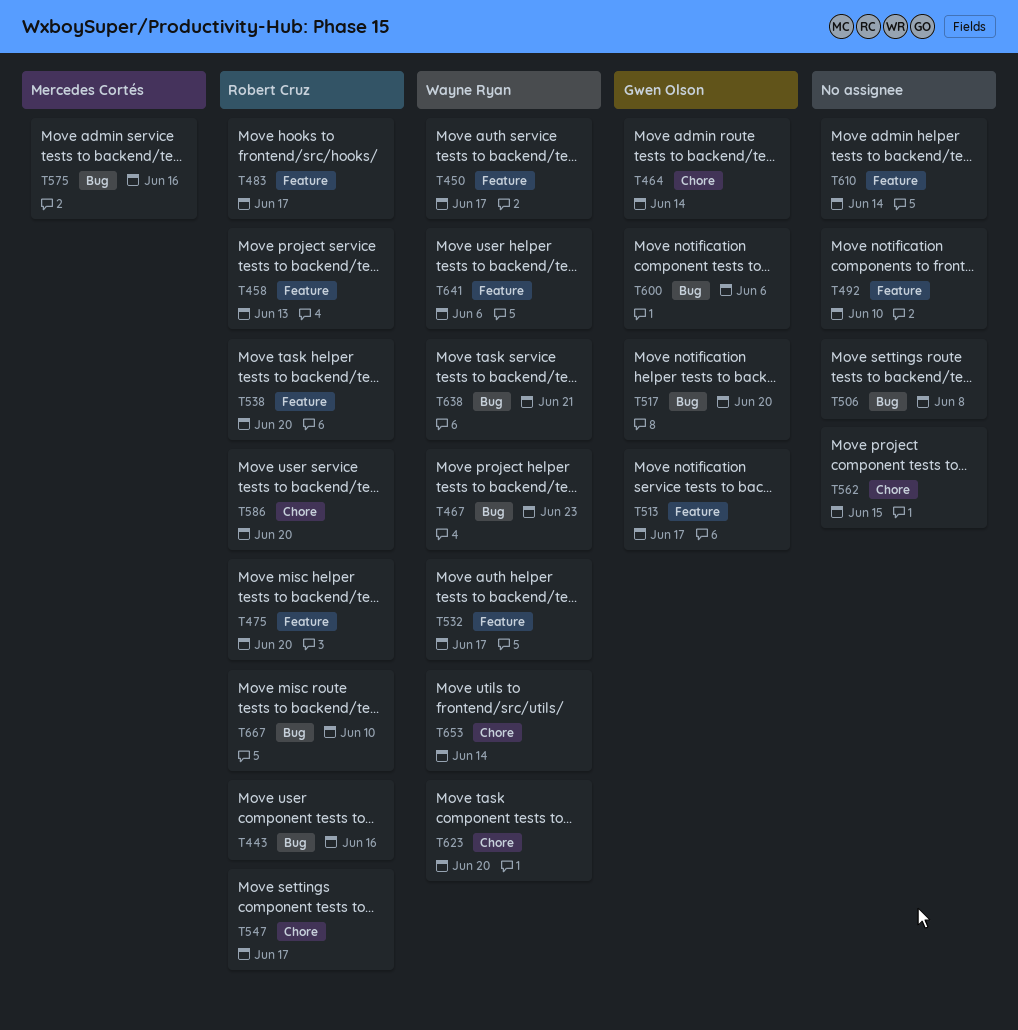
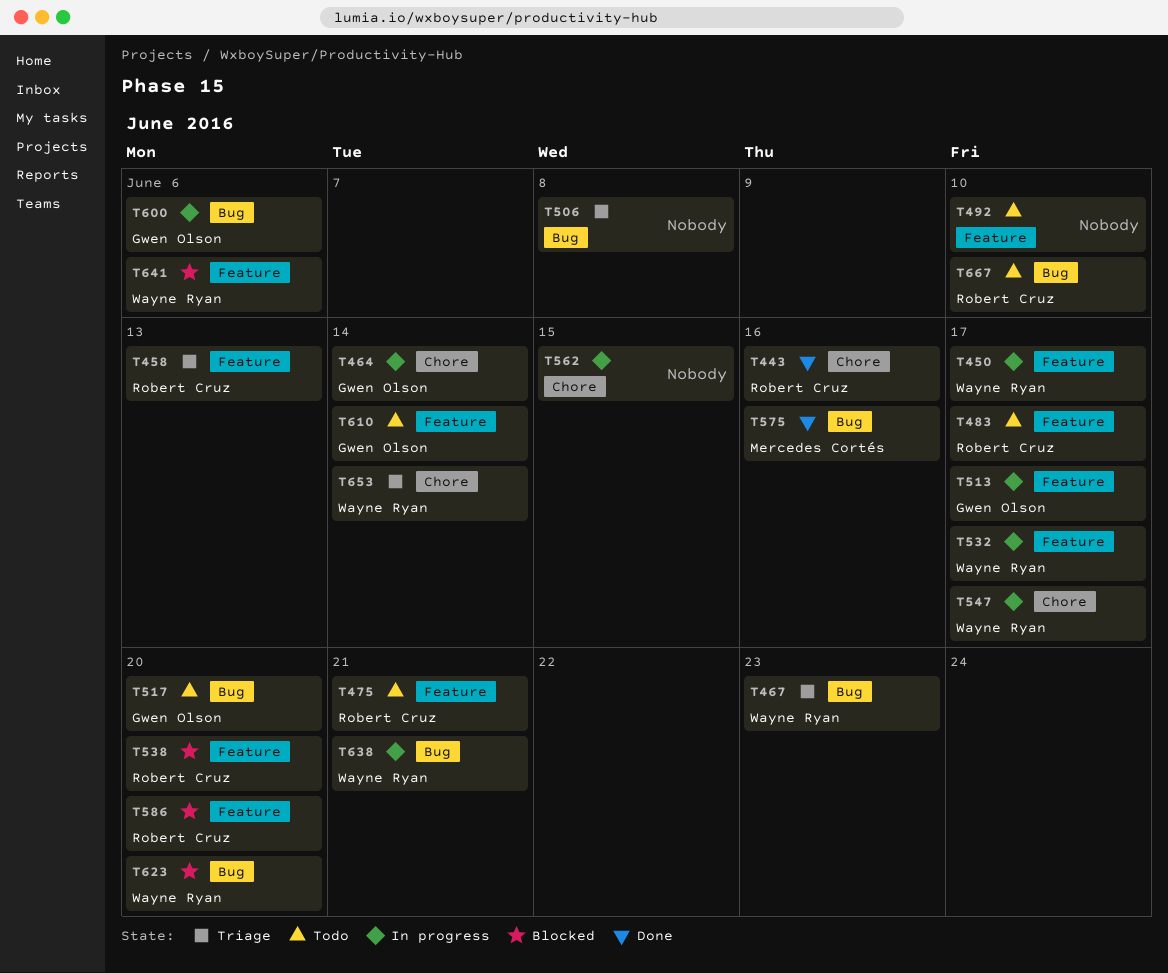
T443, label: Bug -> Chore
T475, due: Jun 20 -> Jun 21
T547, owner: Robert Cruz -> Wayne Ryan
T586, label: Chore -> Feature
T610, owner: none -> Gwen Olson
T623, label: Chore -> Bug

